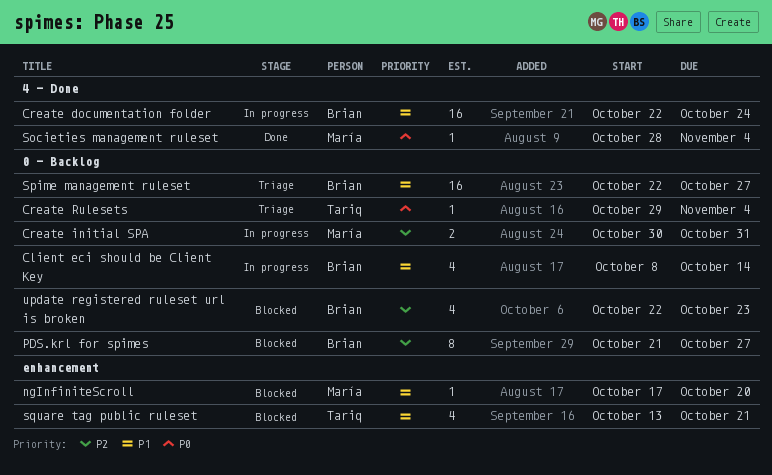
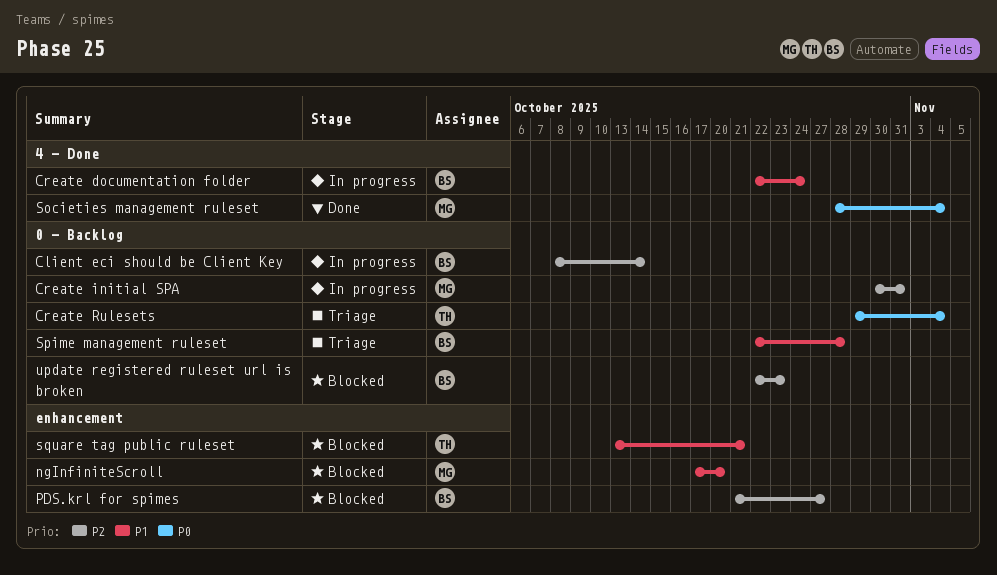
Client eci should be Client Key, priority: P1 -> P2
PDS.krl for spimes, label: 0 - Backlog -> enhancement
Spime management ruleset, due: Oct 27 -> Oct 28

